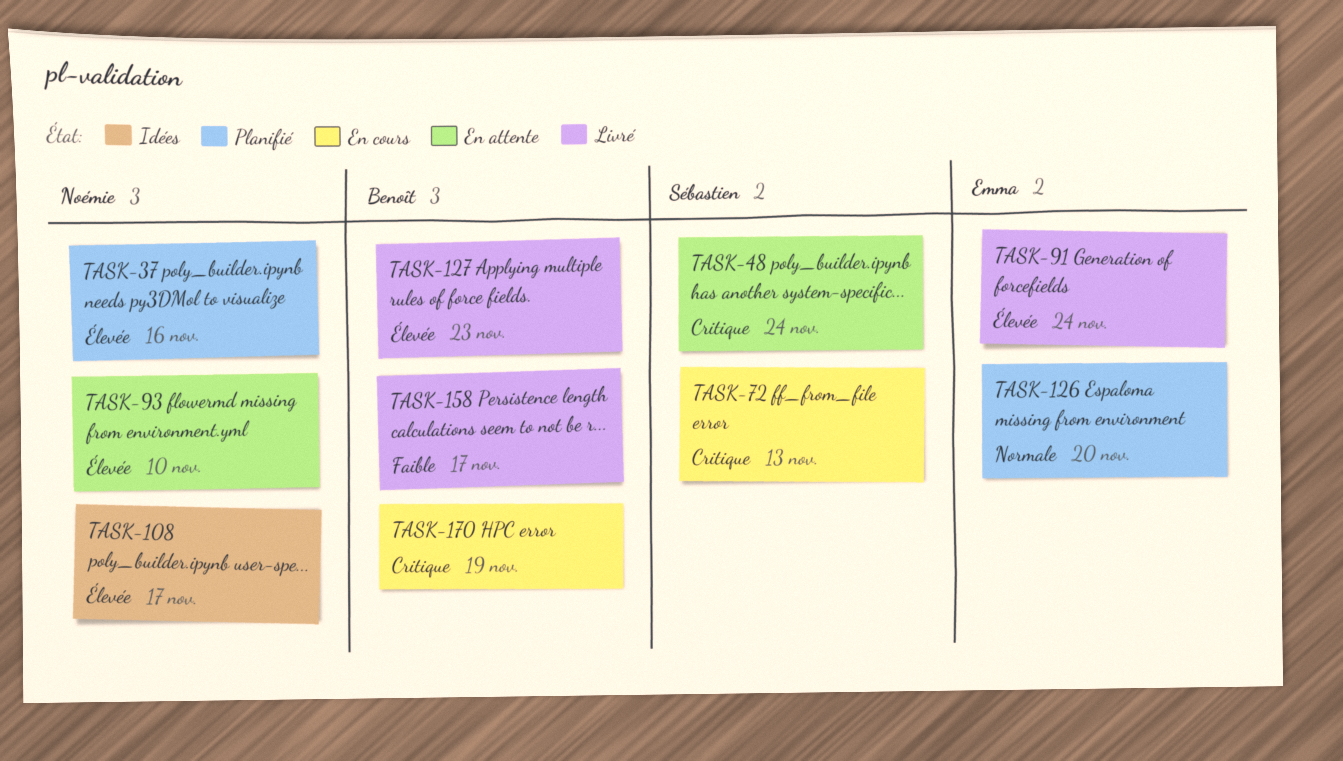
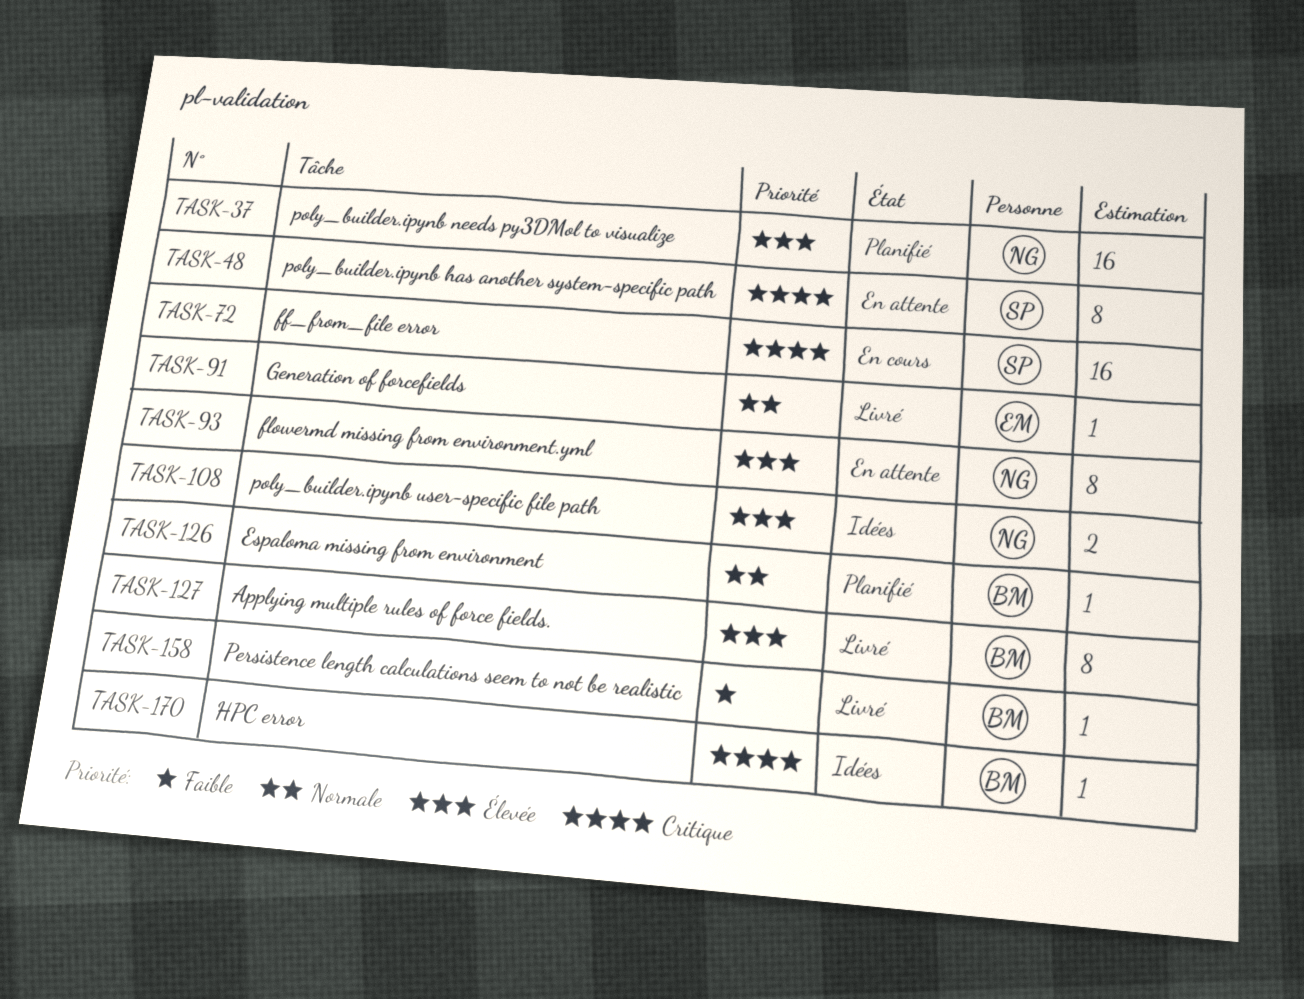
TASK-91, priority: Élevée -> Normale
TASK-126, owner: Emma -> Benoît
TASK-170, status: En cours -> Idées

